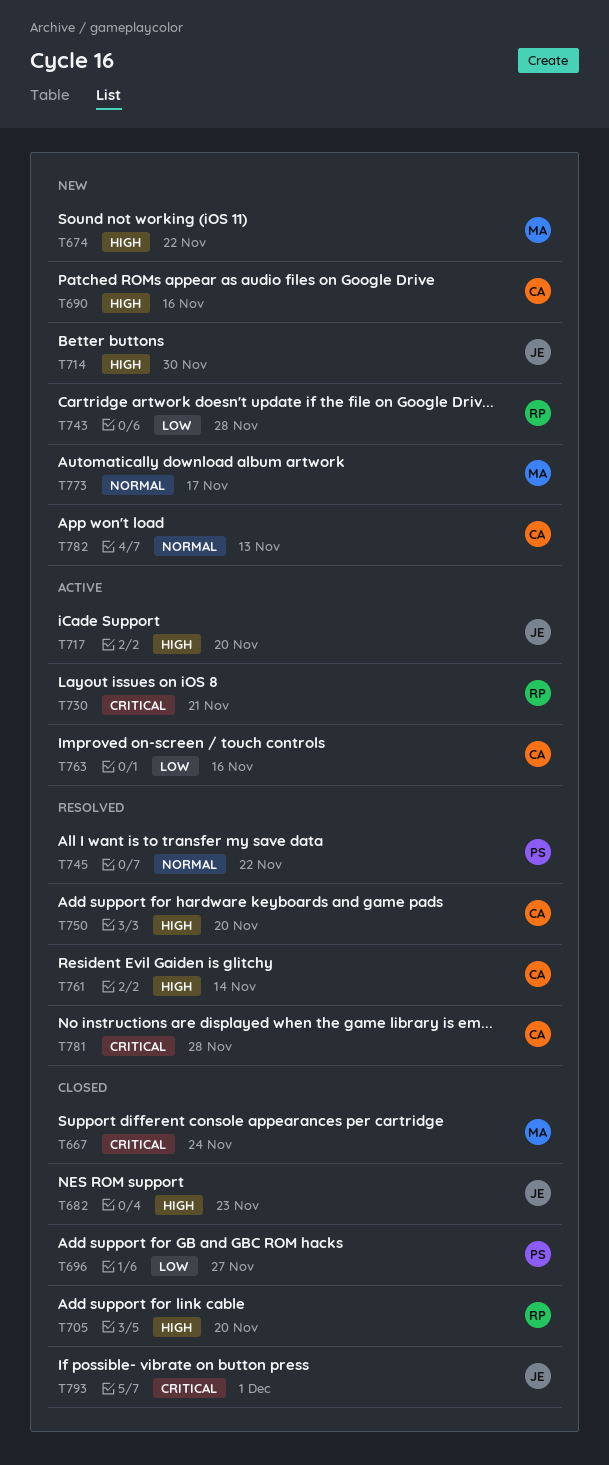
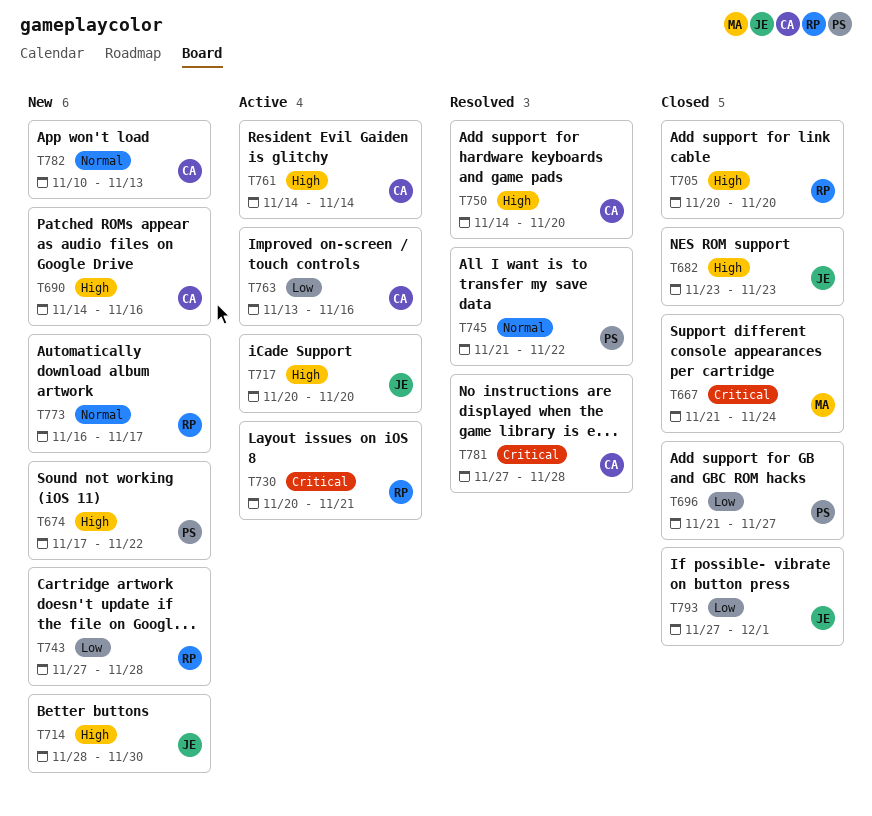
T674, owner: MA -> PS
T761, status: Resolved -> Active
T773, owner: MA -> RP
T793, priority: Critical -> Low

